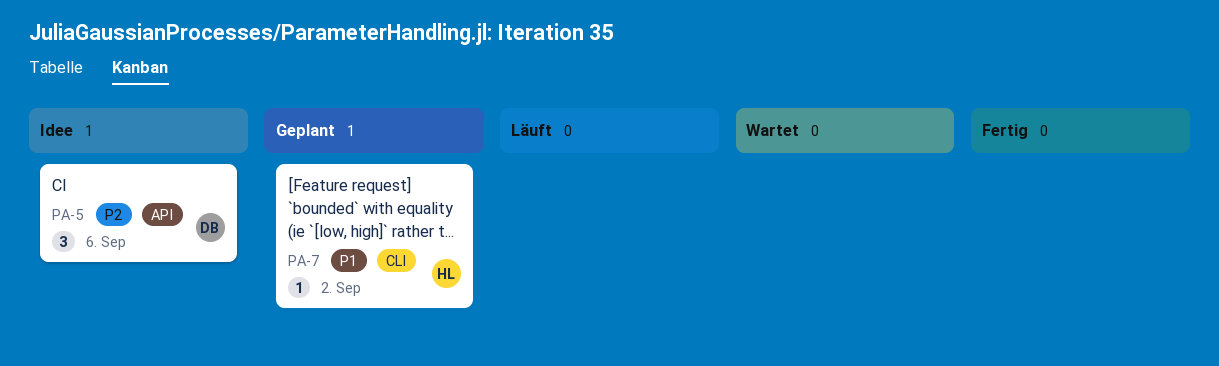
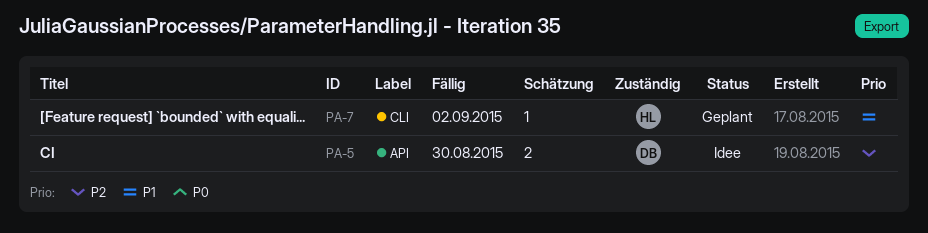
PA-5, estimate: 3 -> 2
PA-5, due: Sep 6 -> Aug 30

